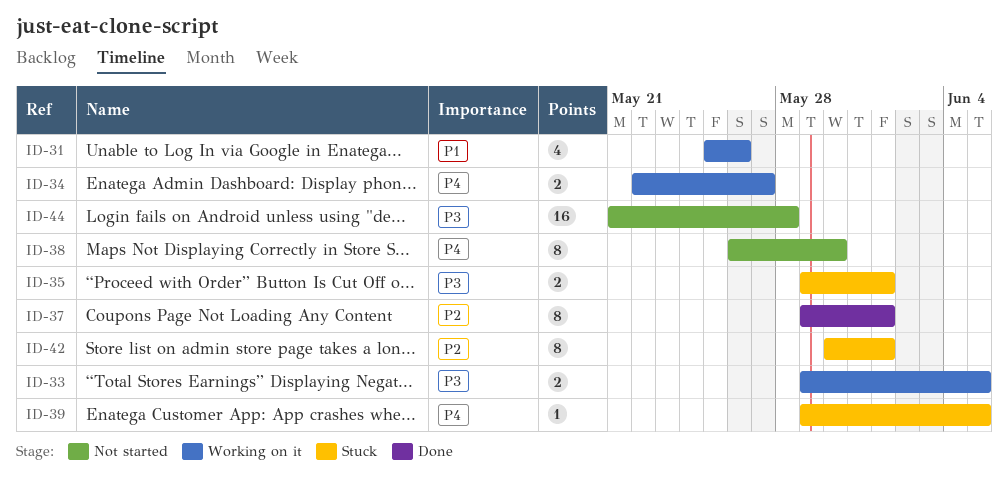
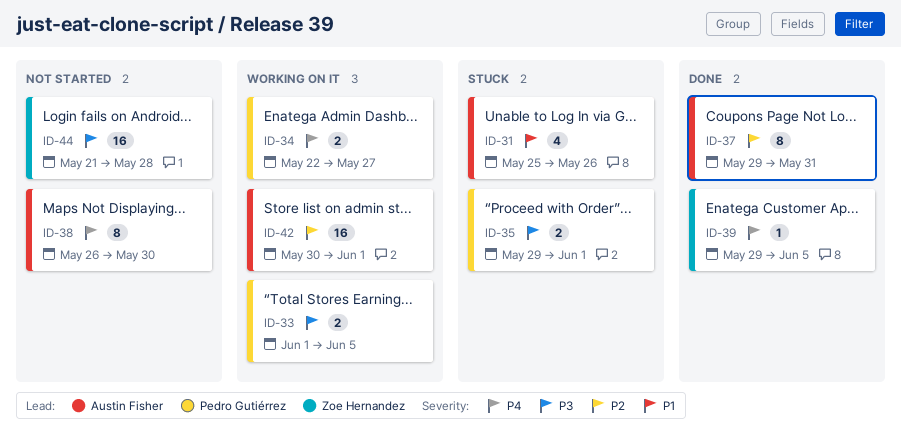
ID-31, status: Working on it -> Stuck
ID-33, start: May 29 -> Jun 1
ID-37, due: Jun 1 -> May 31
ID-39, status: Stuck -> Done
ID-42, status: Stuck -> Working on it
ID-42, estimate: 8 -> 16

